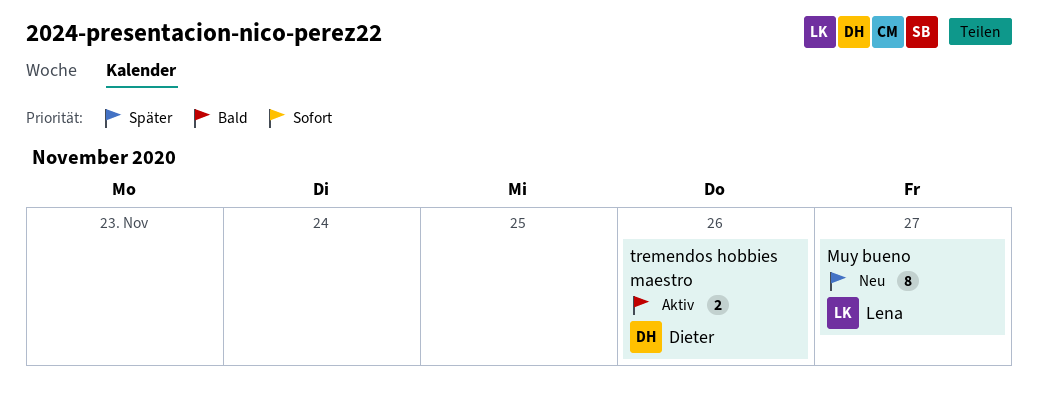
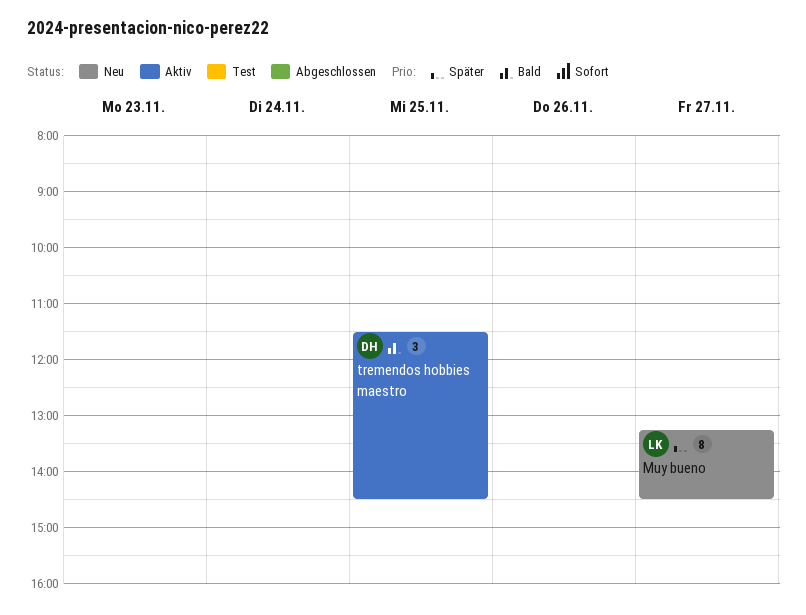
tremendos hobbies maestro, estimate: 2 -> 3
tremendos hobbies maestro, day: Nov 26 -> Nov 25

